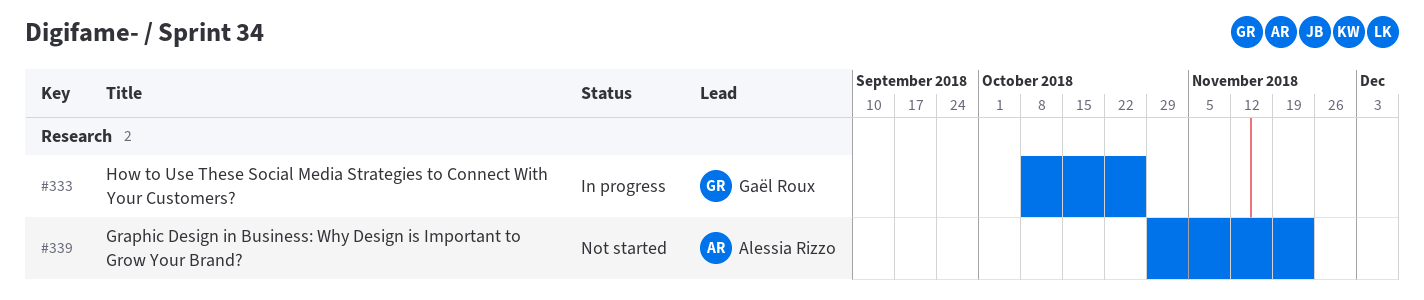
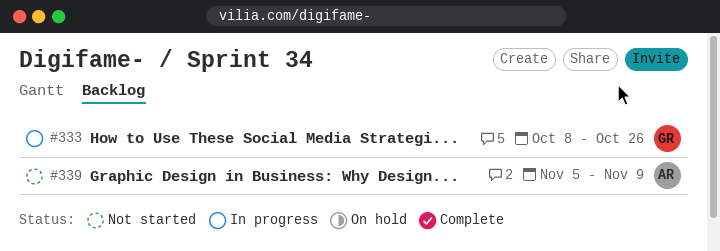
#339, start: Oct 29 -> Nov 5
#339, due: Nov 23 -> Nov 9

